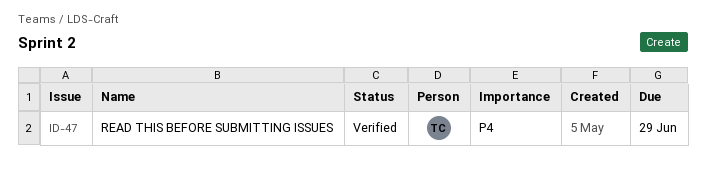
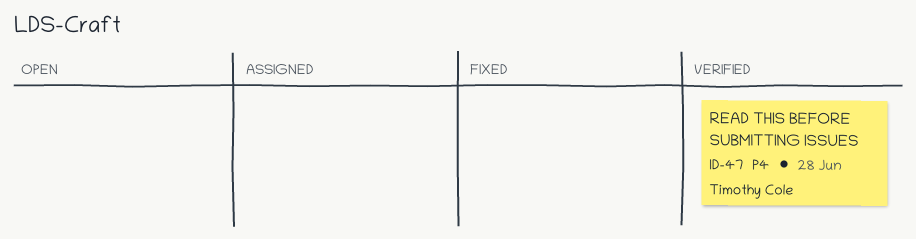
ID-47, due: Jun 29 -> Jun 28

